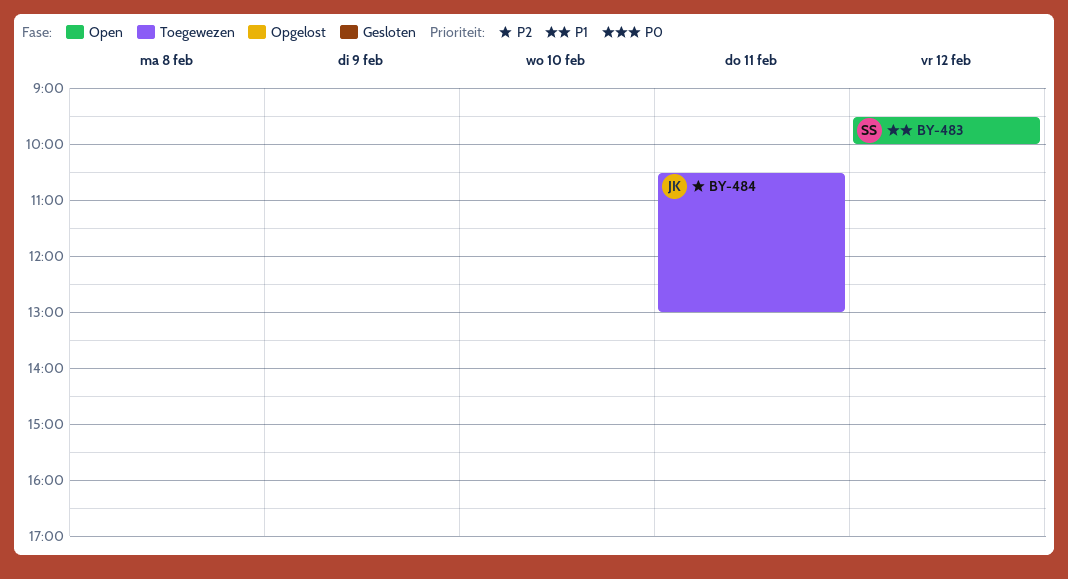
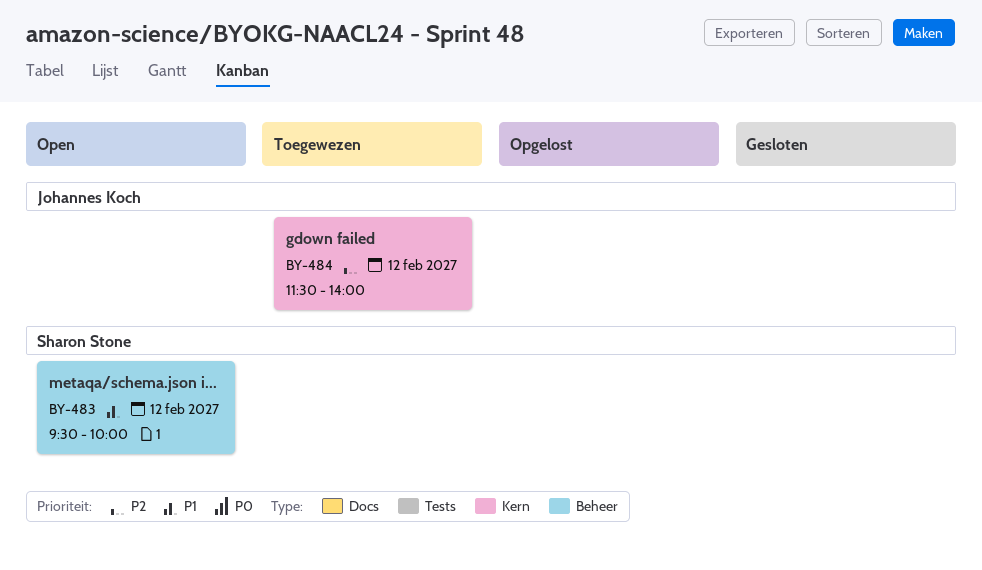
BY-484, day: Feb 11 -> Feb 12
BY-484, begins: 10:30 -> 11:30
BY-484, ends: 13:00 -> 14:00

